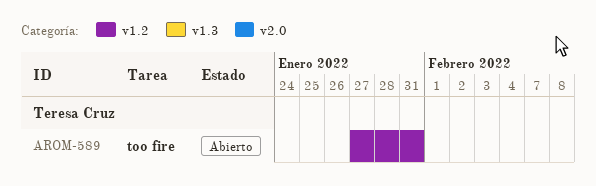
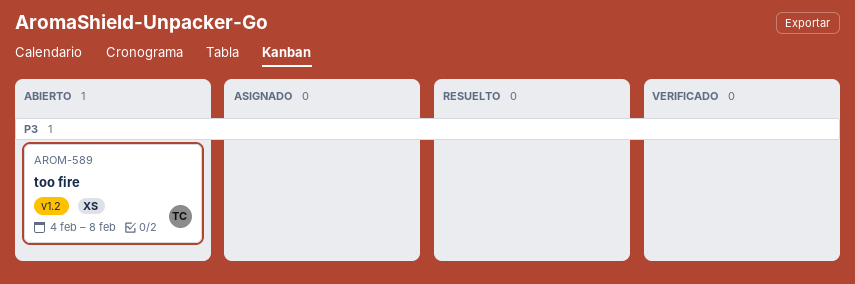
AROM-589, start: Jan 27 -> Feb 4
AROM-589, due: Jan 31 -> Feb 8

